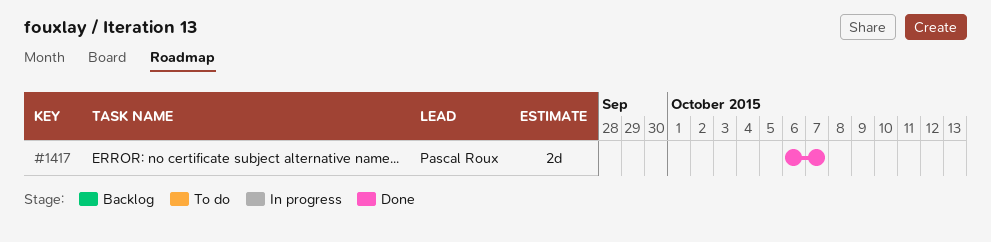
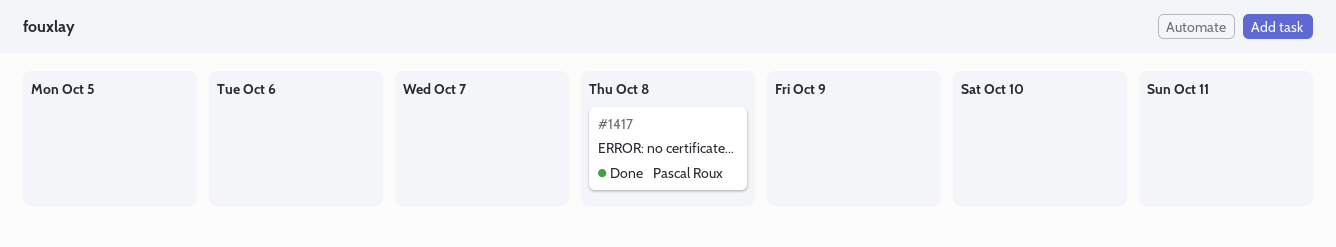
#1417, due: Oct 7 -> Oct 8

